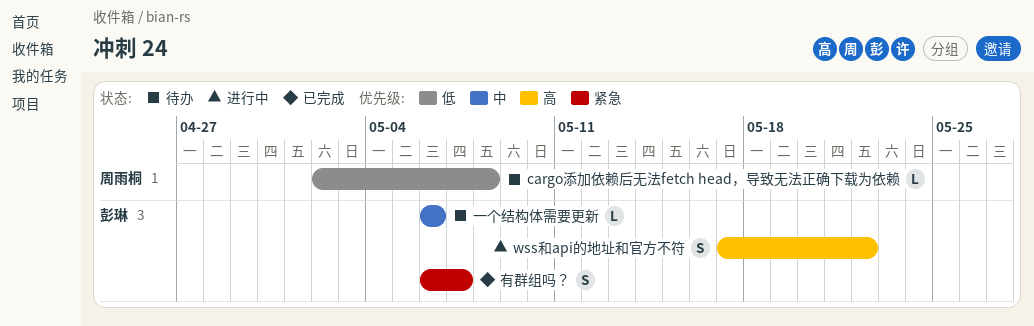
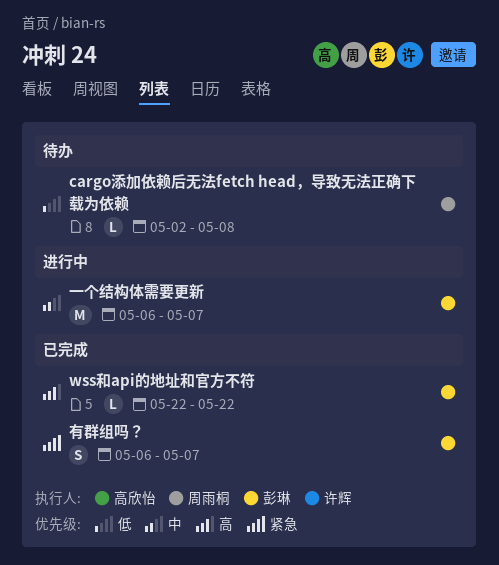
wss和api的地址和官方不符, status: 进行中 -> 已完成
wss和api的地址和官方不符, estimate: S -> L
wss和api的地址和官方不符, start: May 17 -> May 22
一个结构体需要更新, status: 待办 -> 进行中
一个结构体需要更新, estimate: L -> M
一个结构体需要更新, due: May 6 -> May 7

